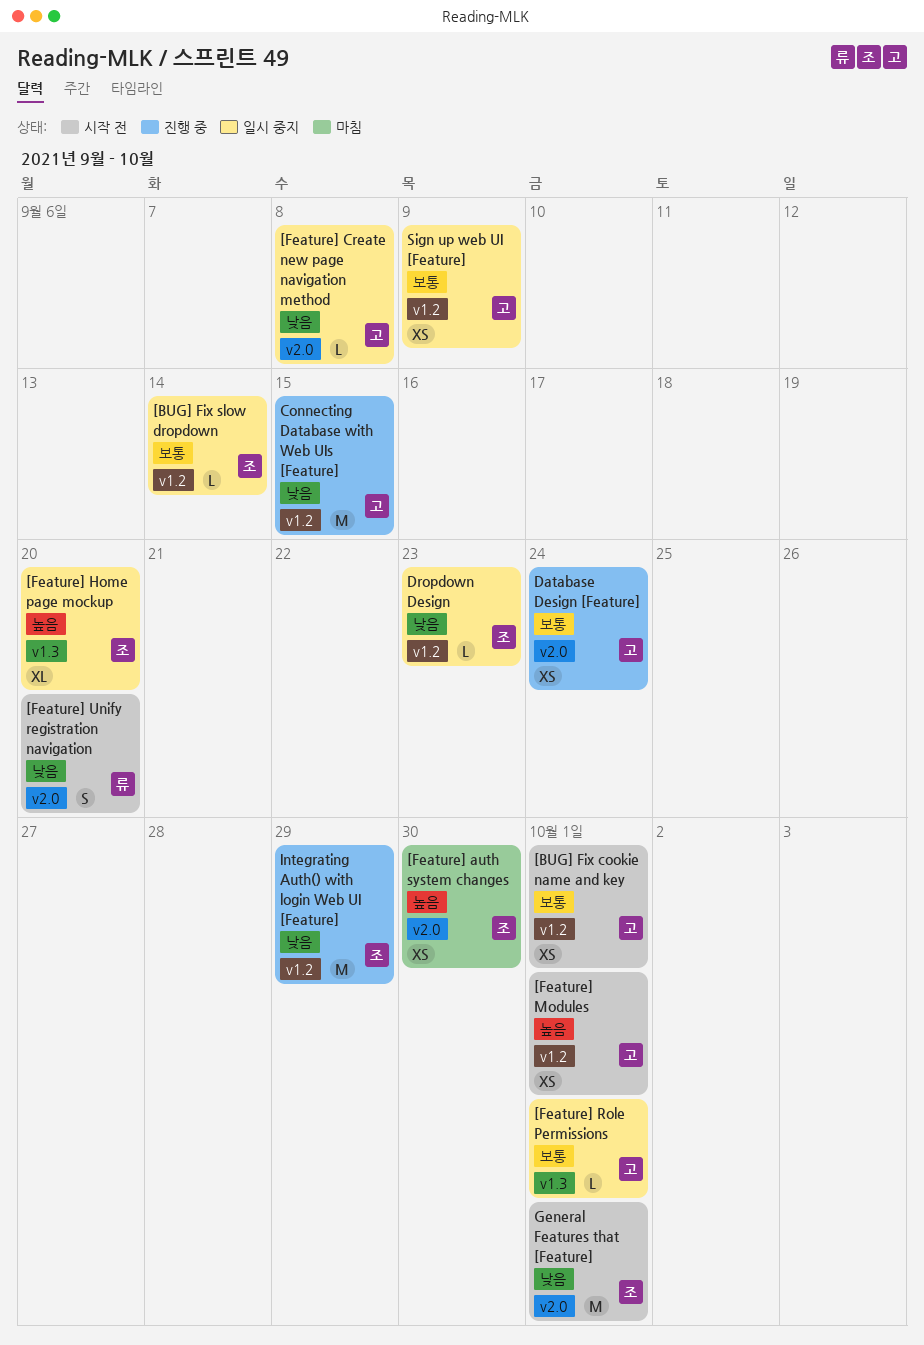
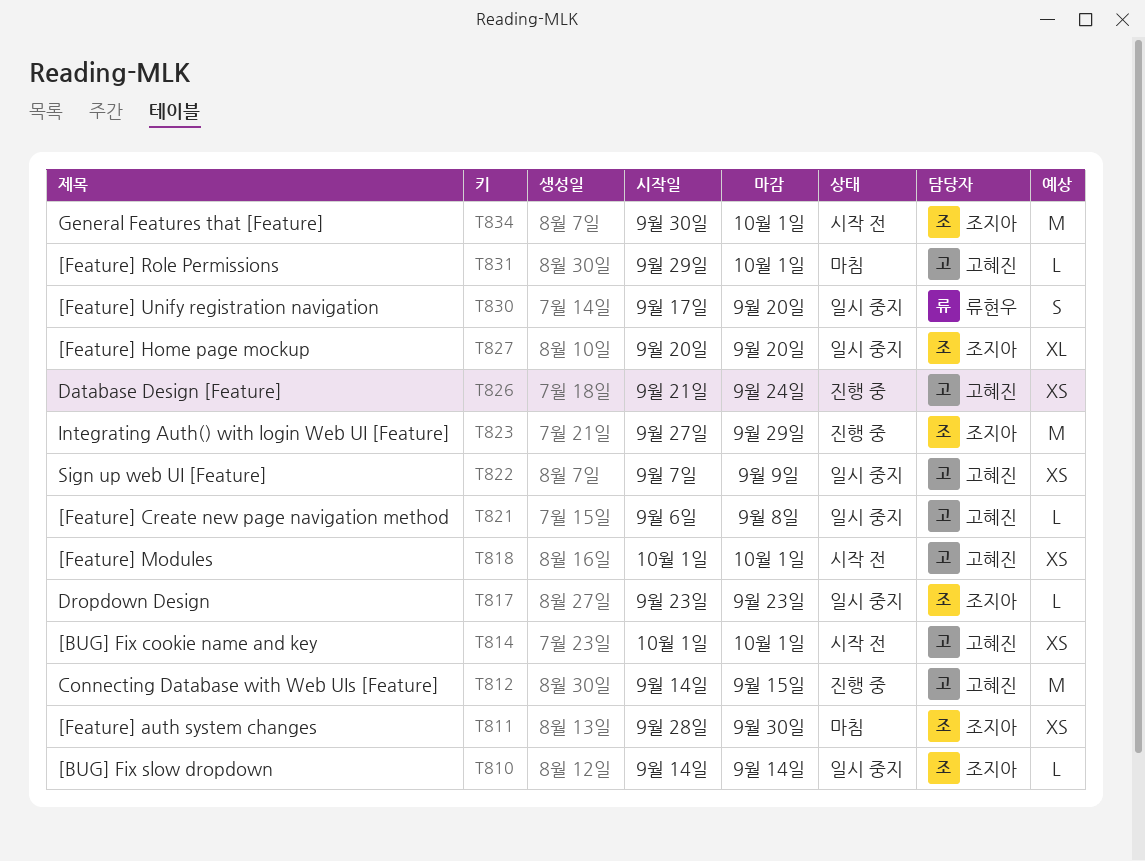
[Feature] Role Permissions, status: 일시 중지 -> 마침
[Feature] Unify registration navigation, status: 시작 전 -> 일시 중지

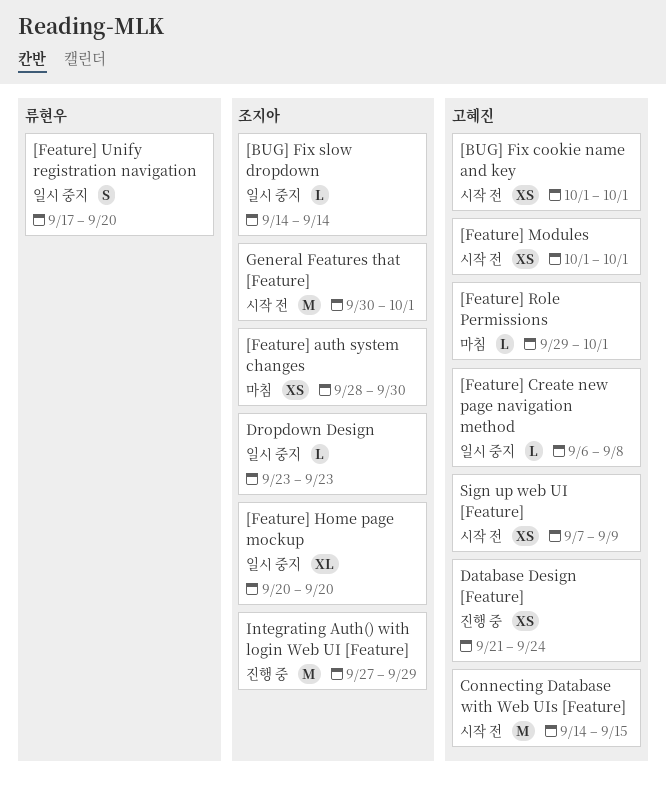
Connecting Database with Web UIs [Feature], status: 진행 중 -> 시작 전
Sign up web UI [Feature], status: 일시 중지 -> 시작 전

